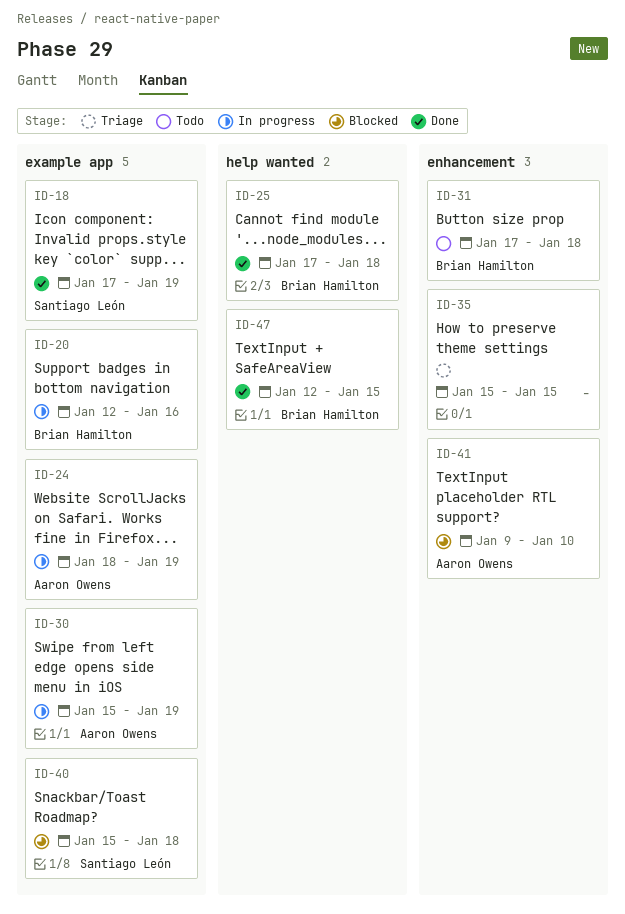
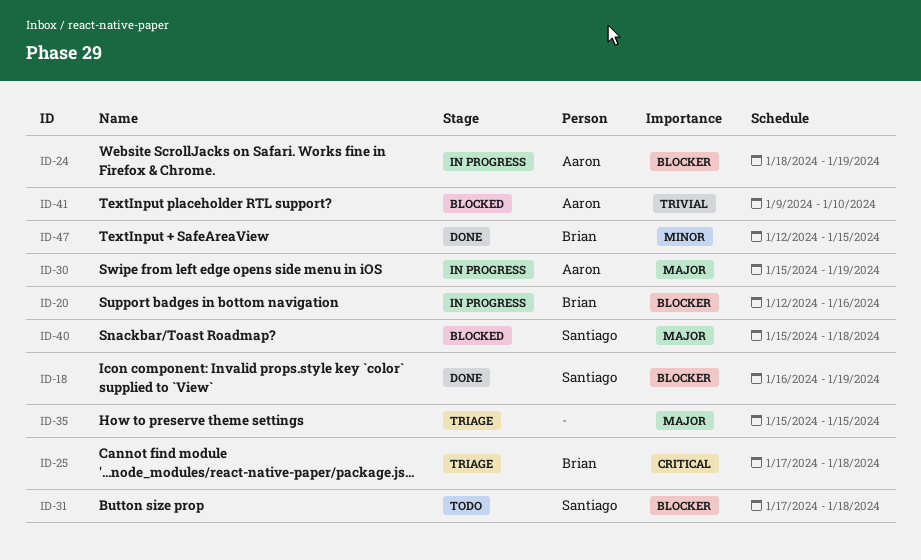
ID-18, start: Jan 17 -> Jan 16
ID-25, status: Done -> Triage
ID-31, owner: Brian Hamilton -> Santiago León

